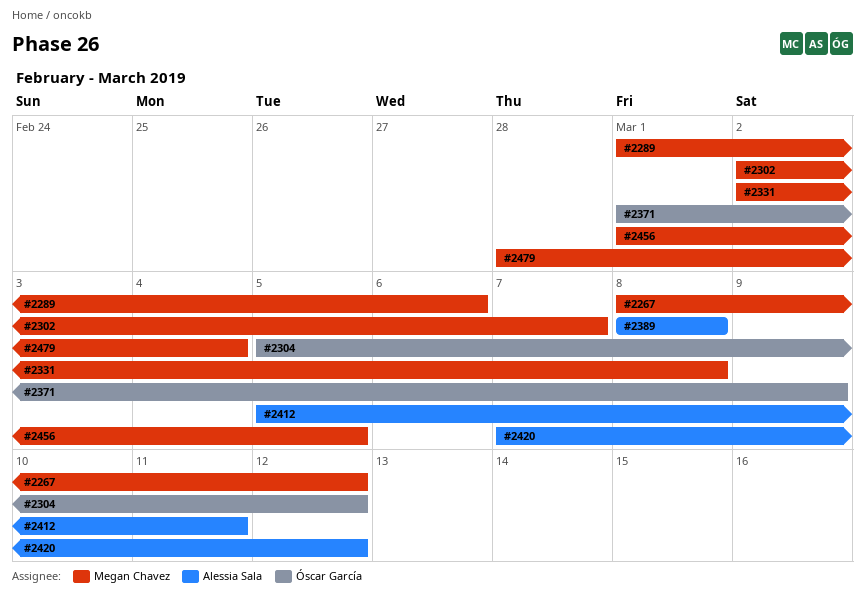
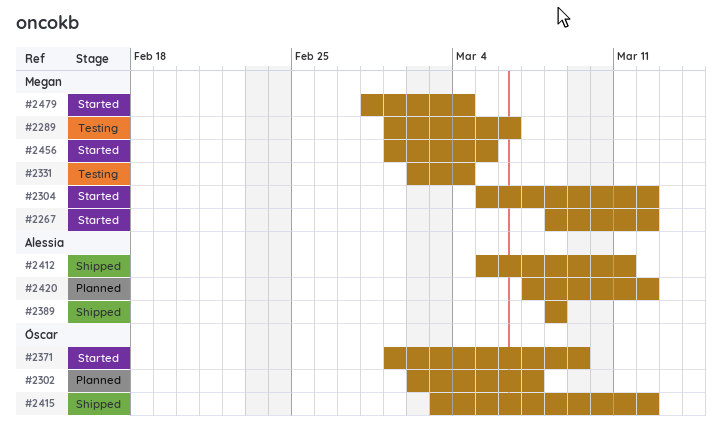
#2302, owner: Megan Chavez -> Óscar García
#2304, owner: Óscar García -> Megan Chavez
#2331, due: Mar 8 -> Mar 4
#2415: none -> present

